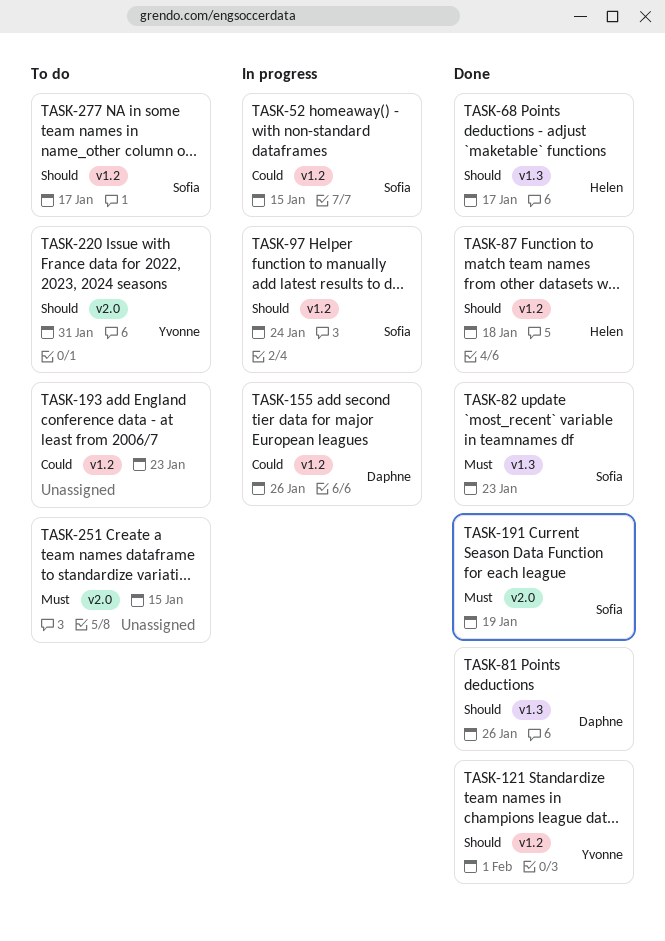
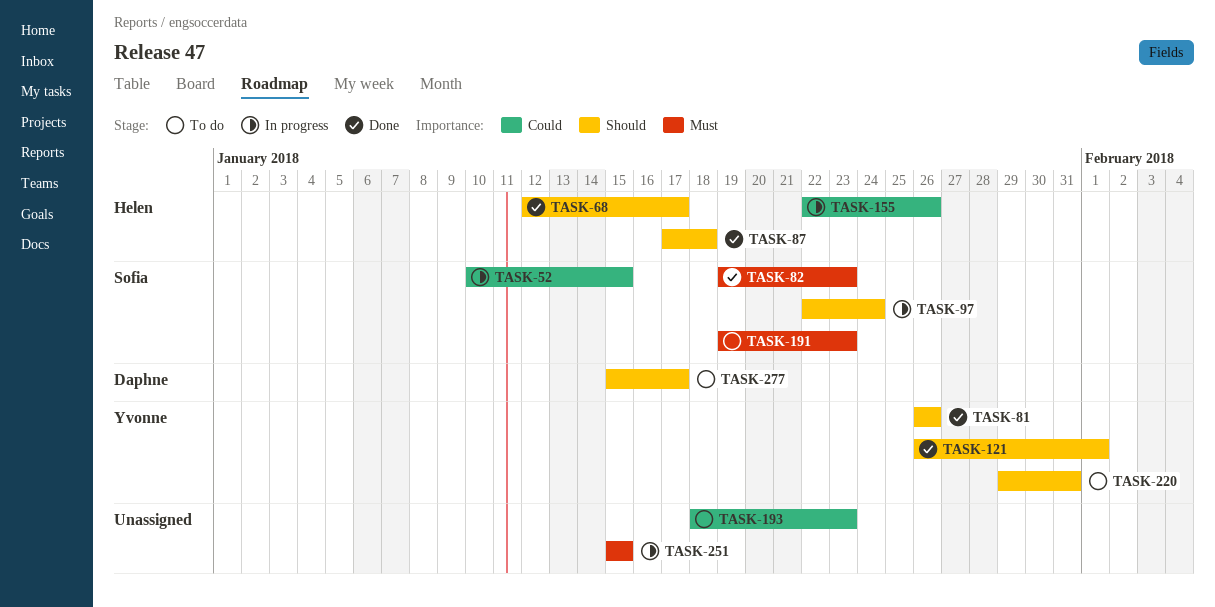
TASK-81, owner: Daphne -> Yvonne
TASK-155, owner: Daphne -> Helen
TASK-191, status: Done -> To do
TASK-191, due: Jan 19 -> Jan 23
TASK-251, status: To do -> In progress
TASK-277, owner: Sofia -> Daphne

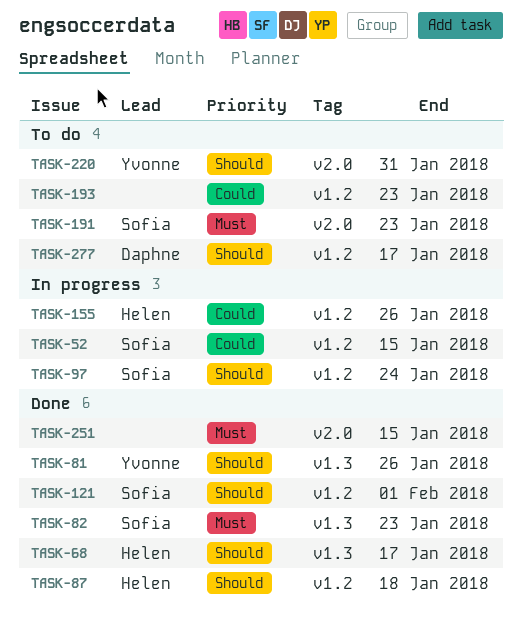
TASK-121, owner: Yvonne -> Sofia
TASK-251, status: In progress -> Done

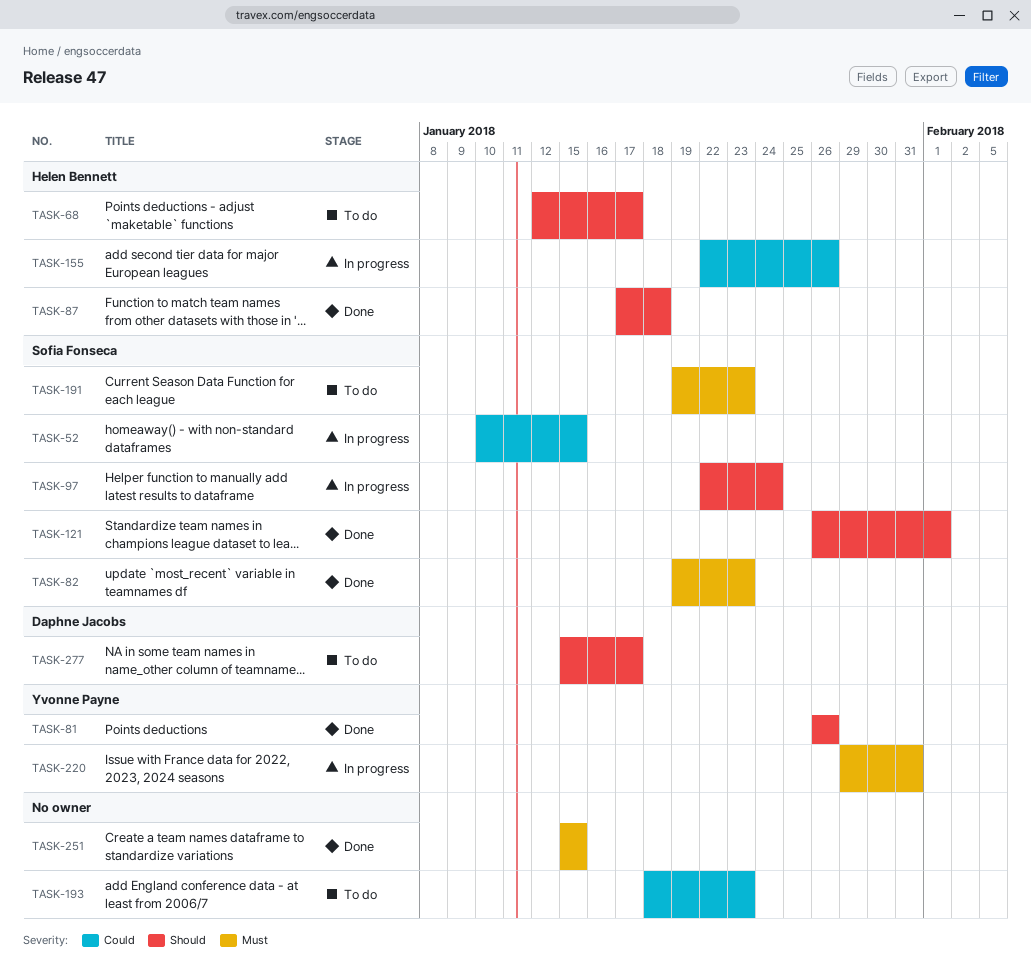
TASK-68, status: Done -> To do
TASK-220, status: To do -> In progress
TASK-220, priority: Should -> Must

